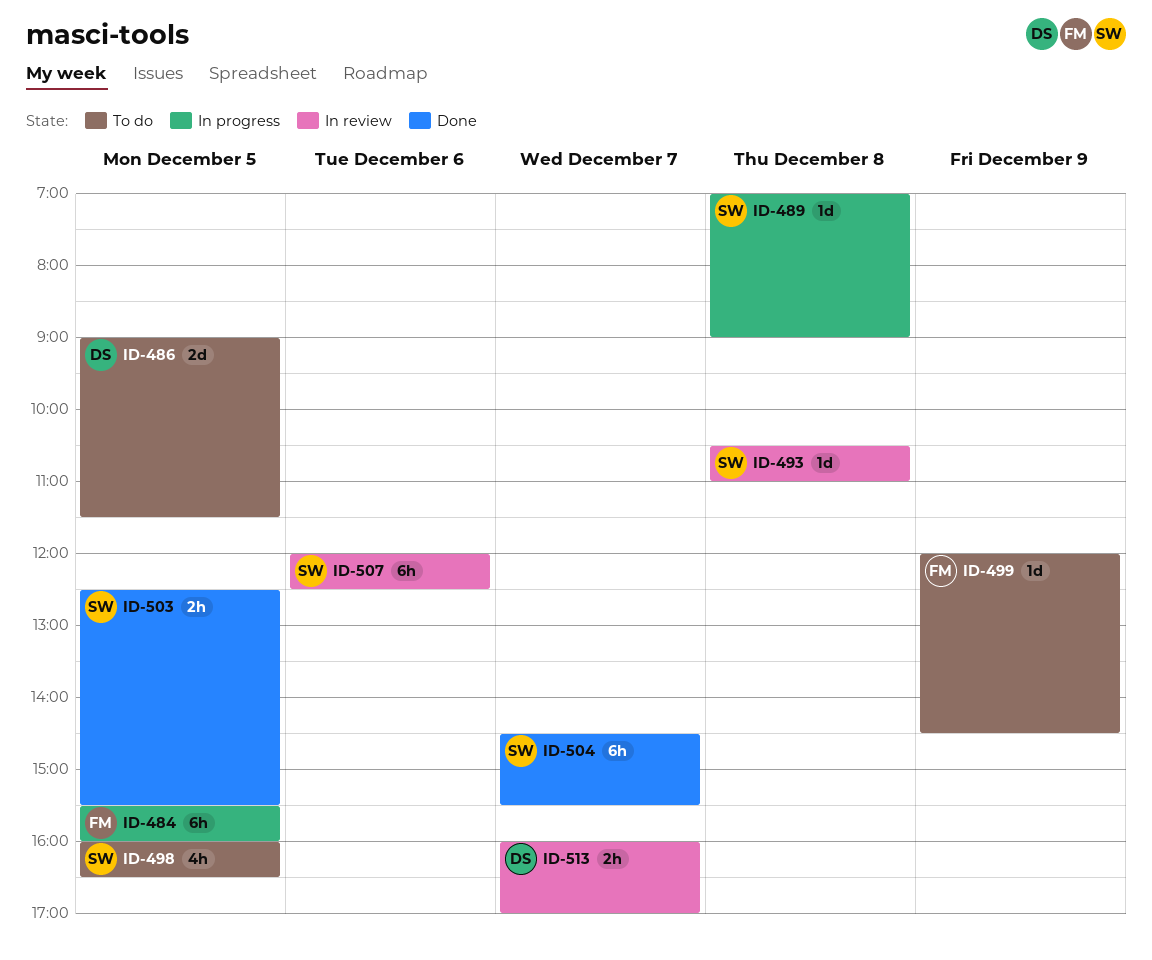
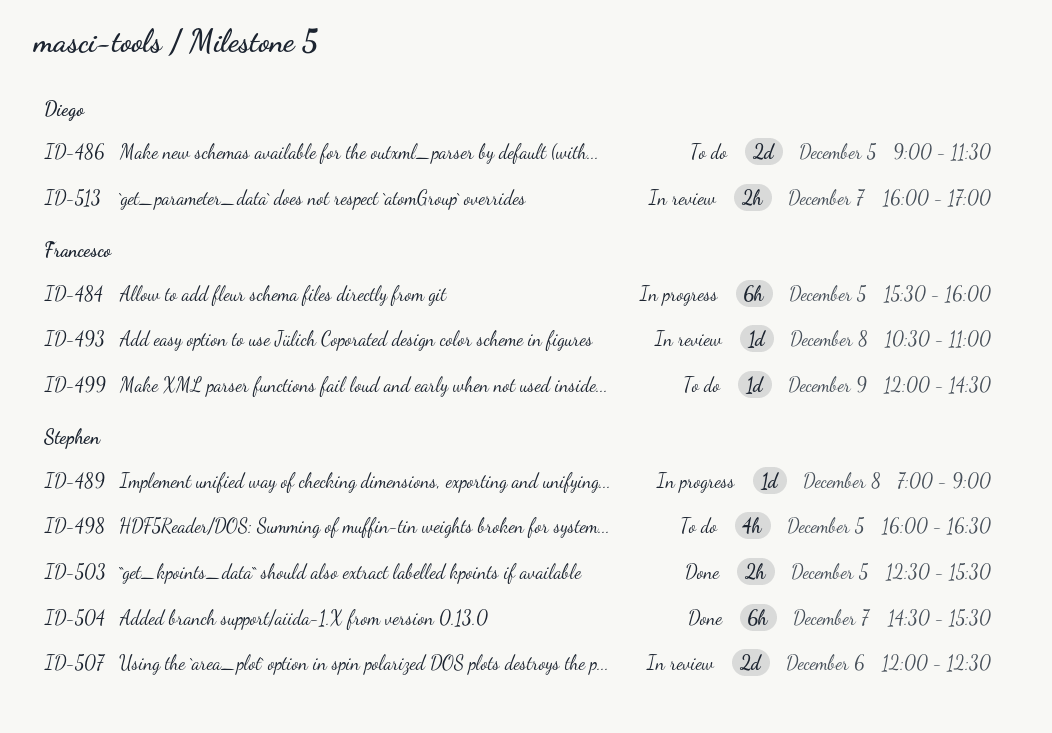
ID-493, owner: Stephen -> Francesco
ID-507, estimate: 6h -> 2d

